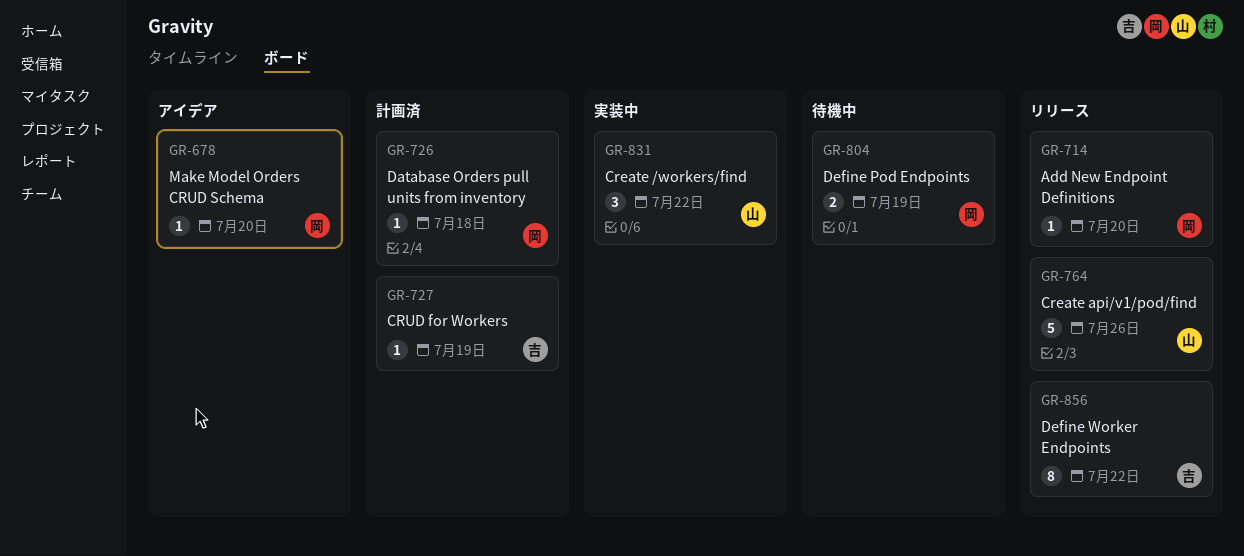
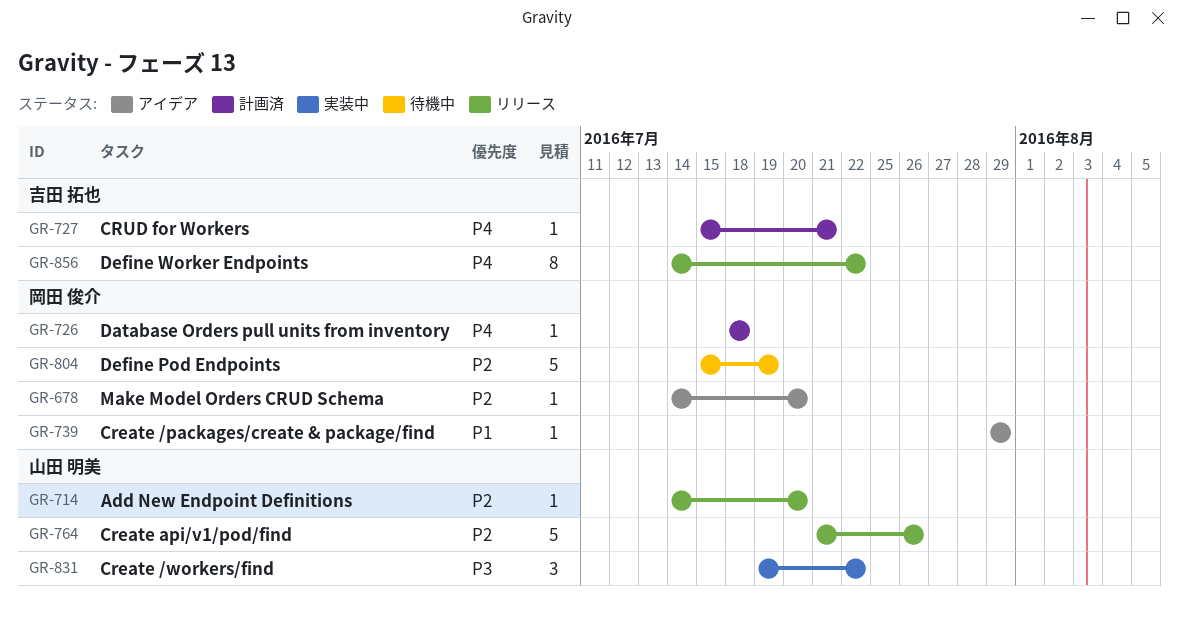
GR-714, owner: 岡田 俊介 -> 山田 明美
GR-727, due: Jul 19 -> Jul 21
GR-739: none -> present
GR-804, estimate: 2 -> 5

